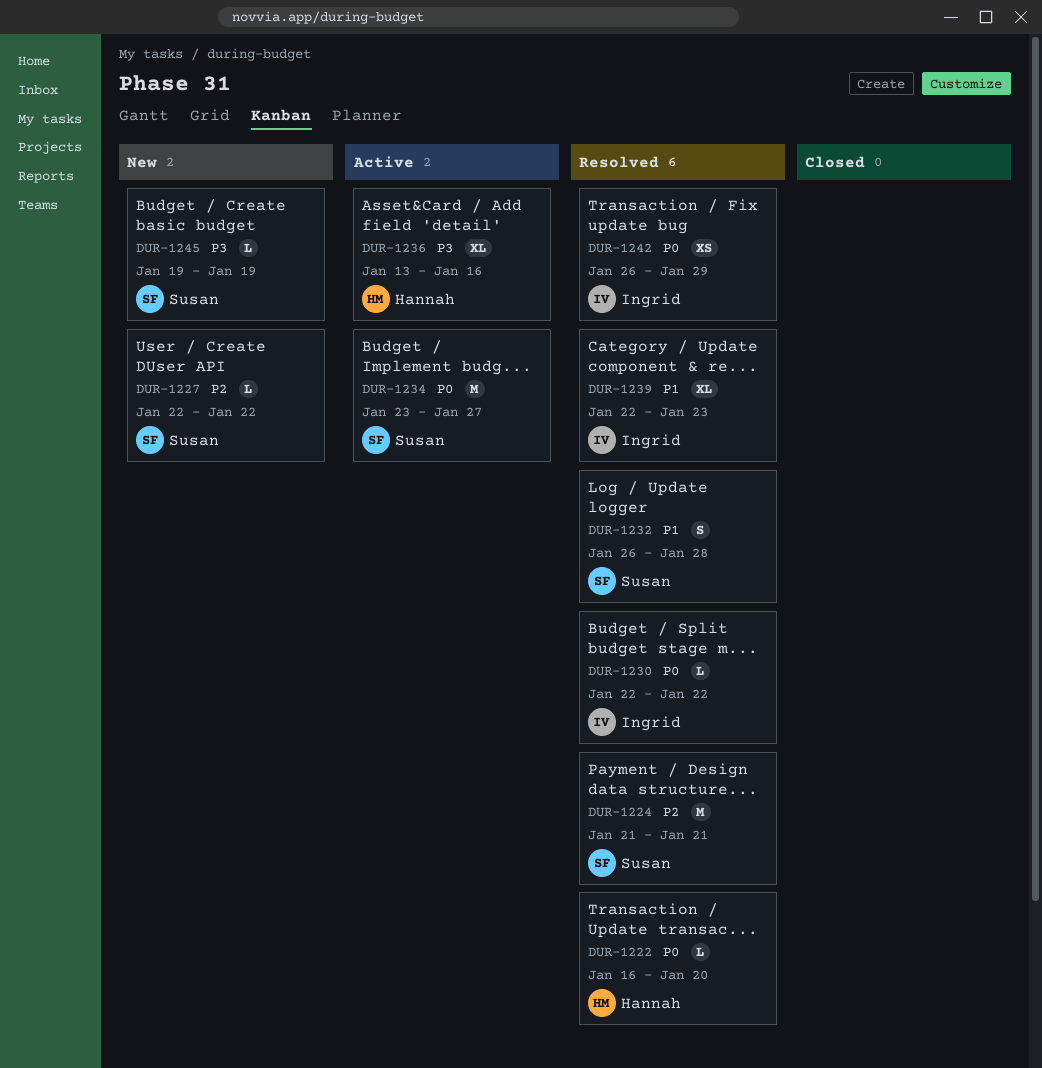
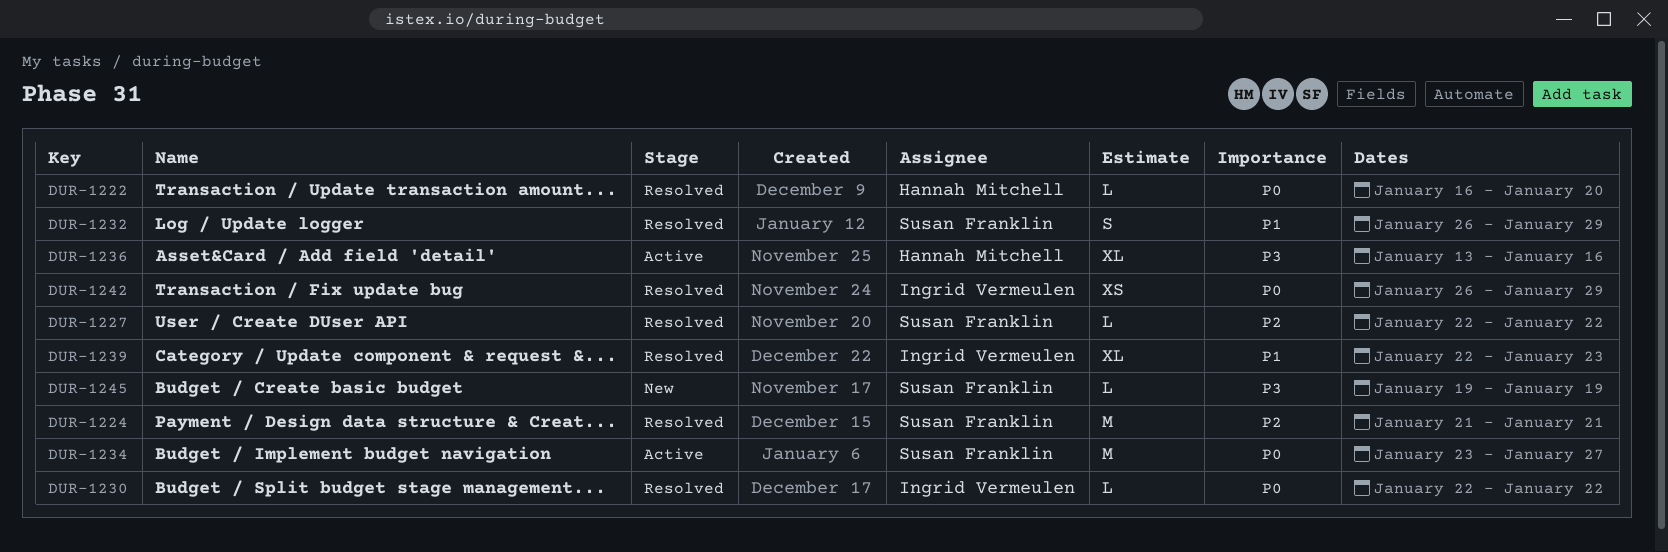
DUR-1227, status: New -> Resolved
DUR-1232, due: Jan 28 -> Jan 29

